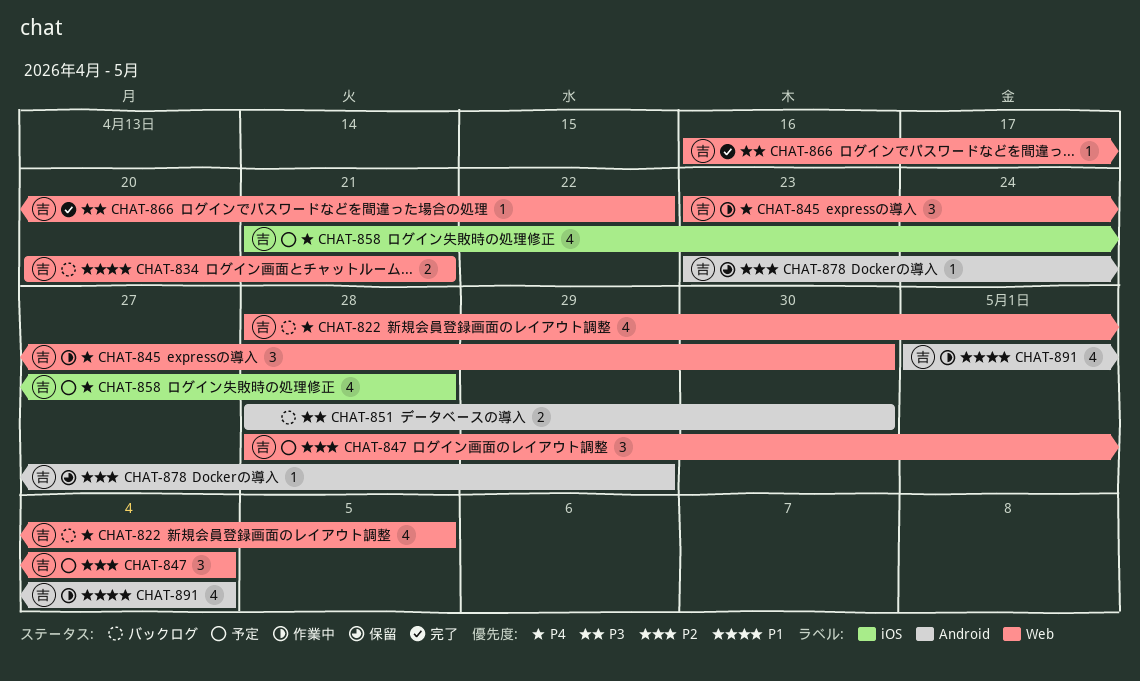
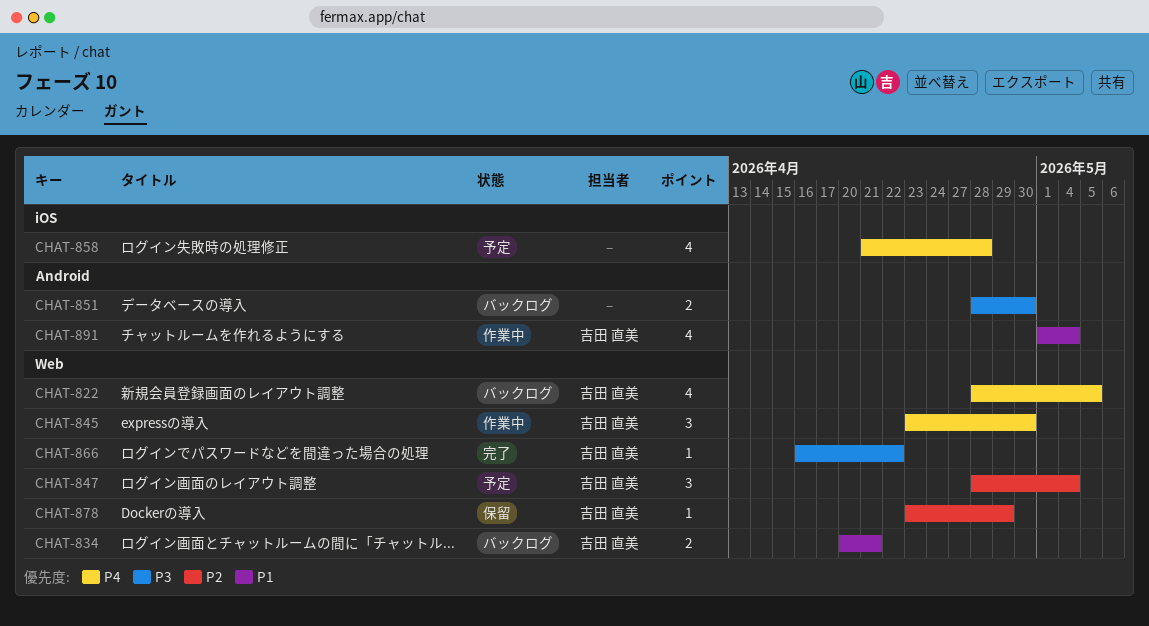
CHAT-858, owner: 吉田 直美 -> none
CHAT-878, label: Android -> Web

